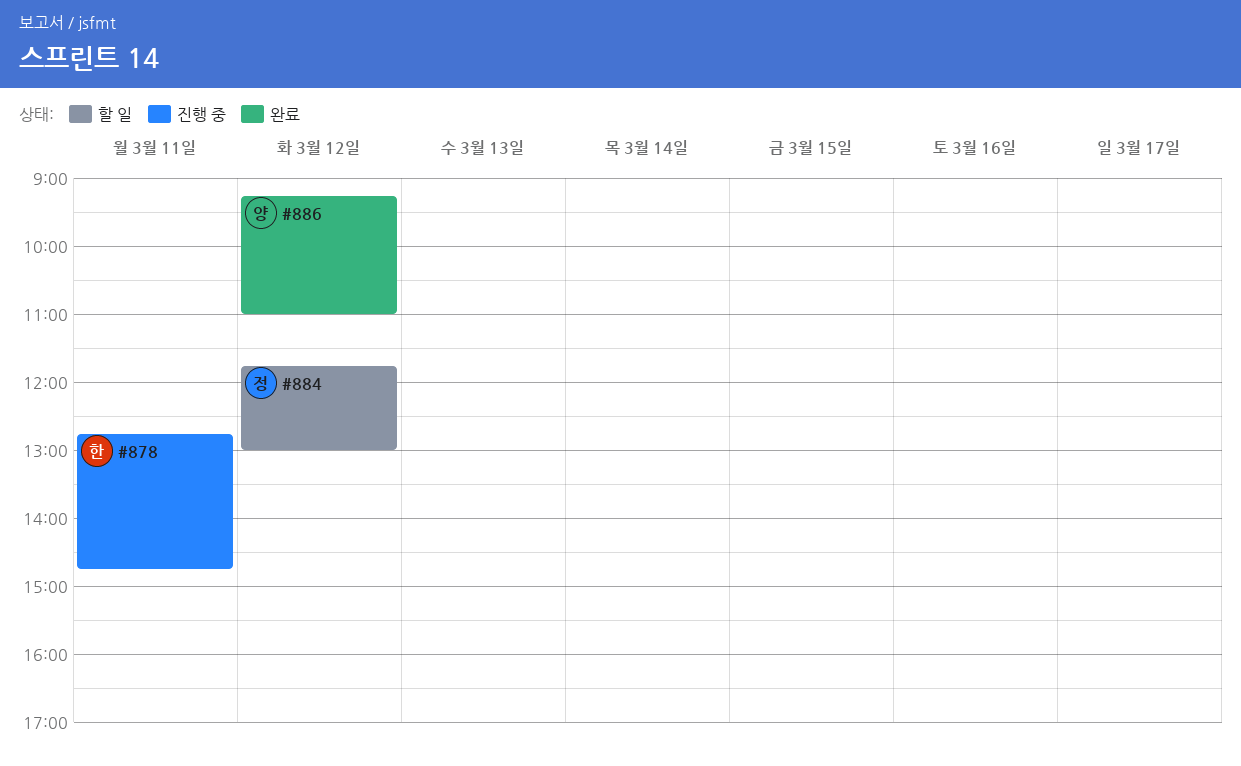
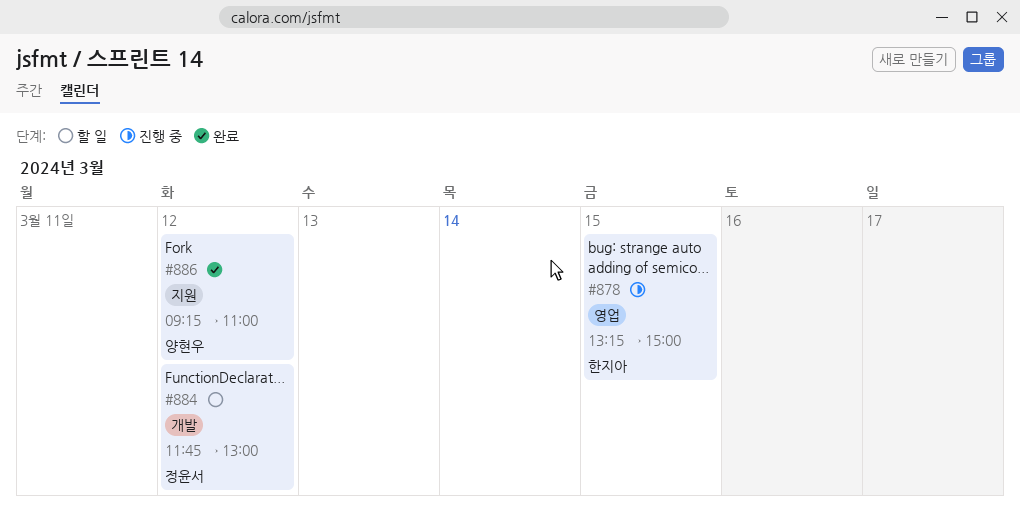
#878, day: Mar 11 -> Mar 15
#878, begins: 12:45 -> 13:15
#878, ends: 14:45 -> 15:00

